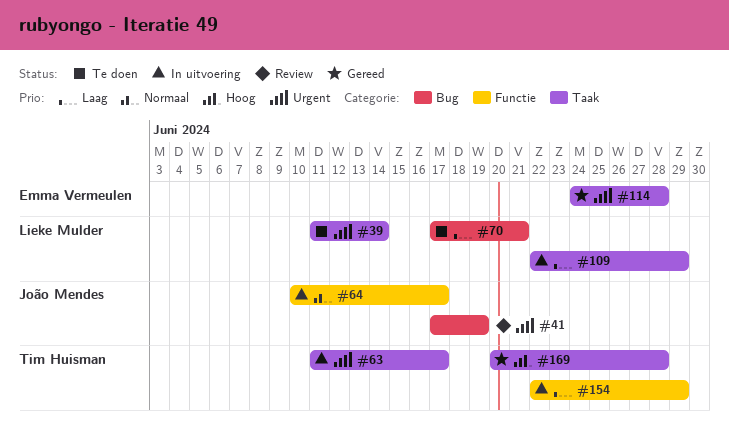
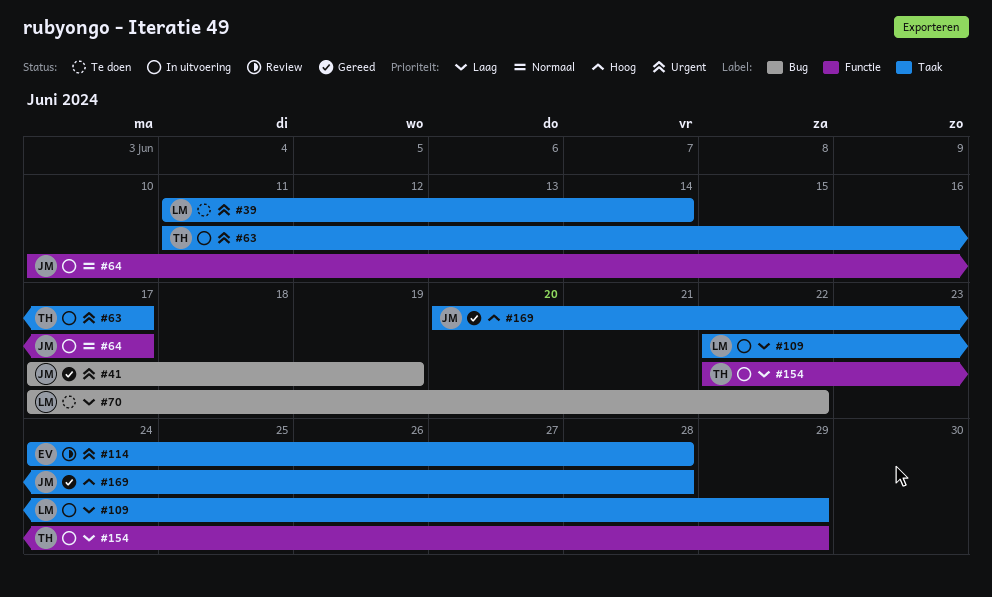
#41, status: Review -> Gereed
#70, due: Jun 21 -> Jun 22
#114, status: Gereed -> Review
#169, owner: Tim Huisman -> João Mendes

